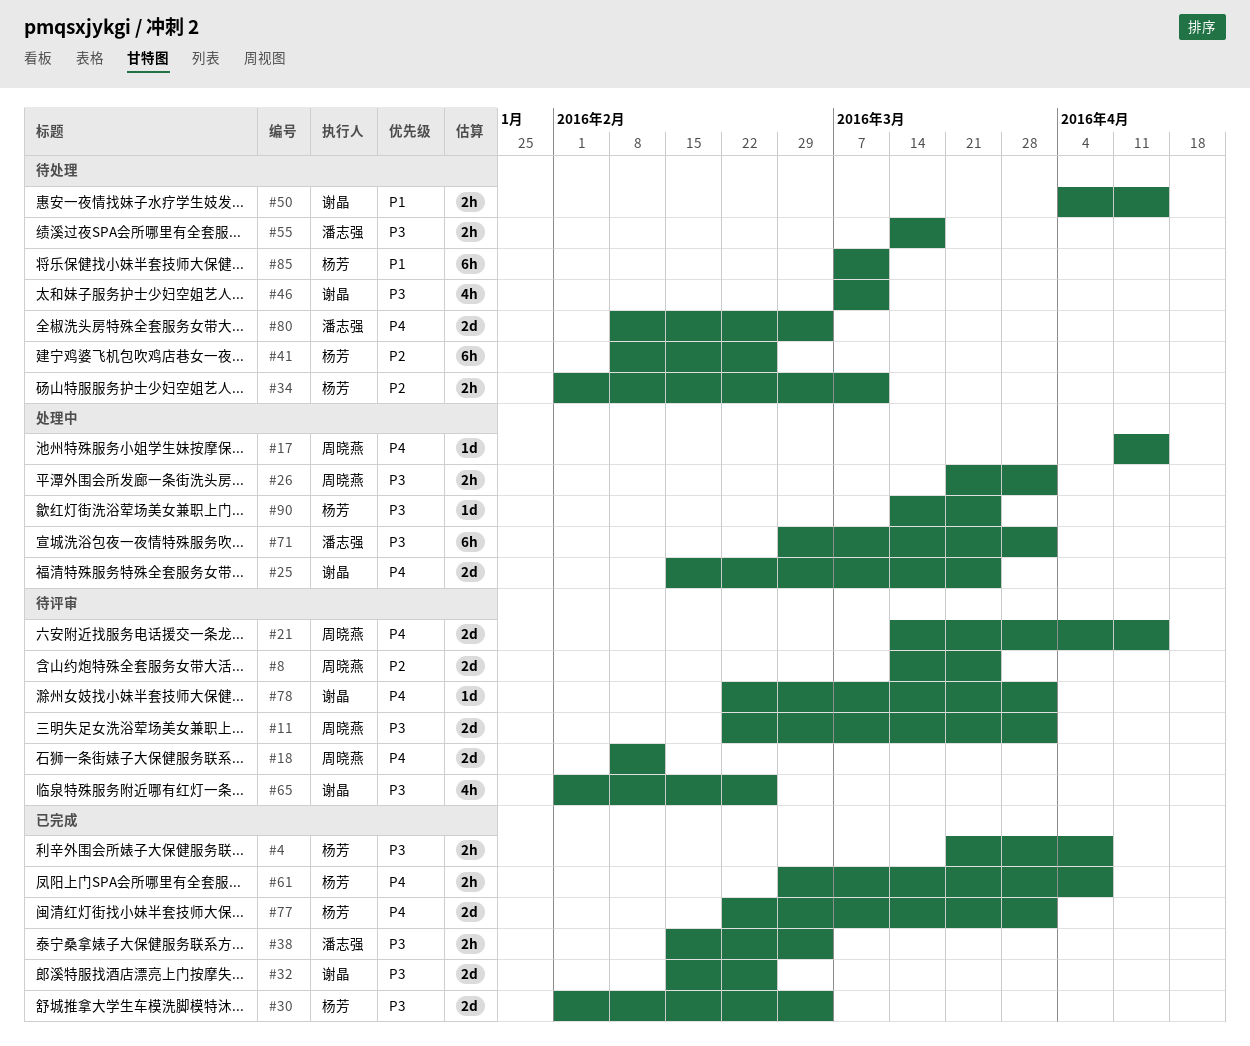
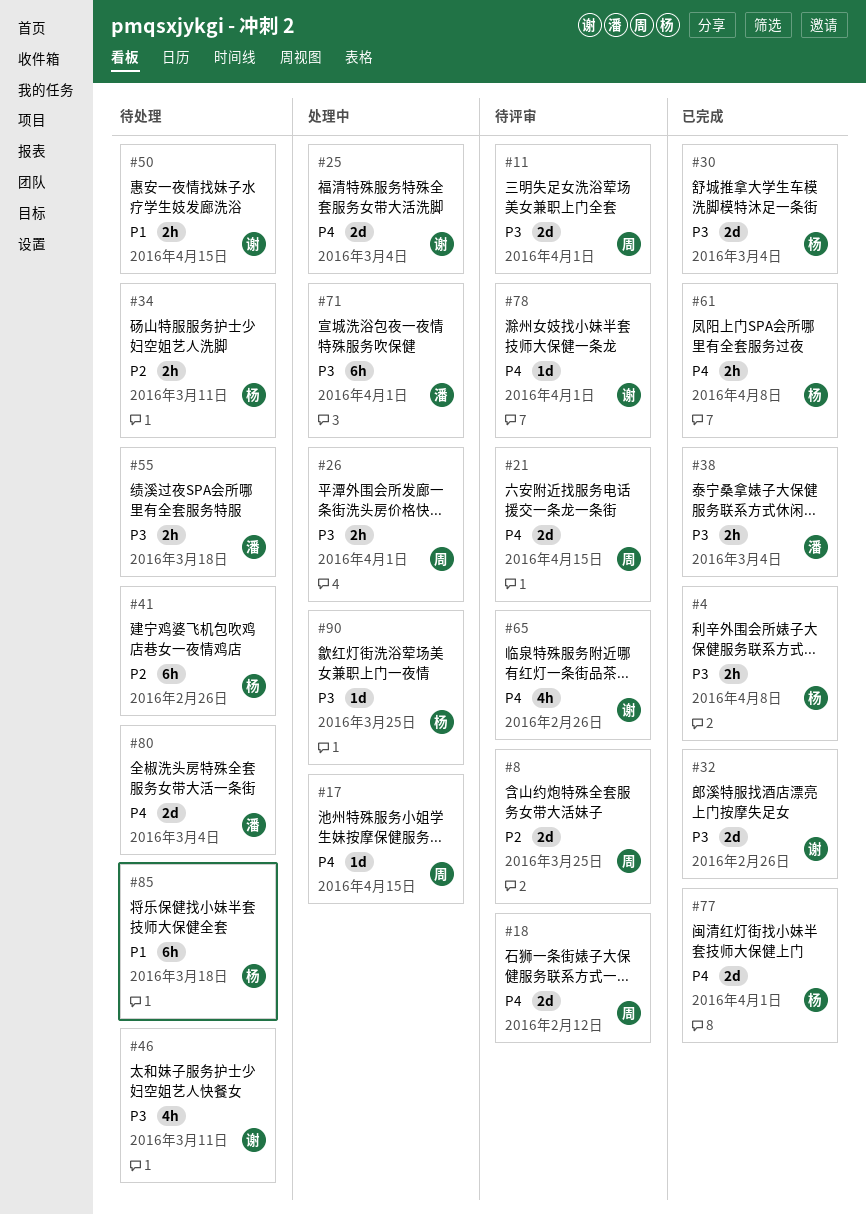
#25, due: Mar 25 -> Mar 4
#65, priority: P3 -> P4
#85, due: Mar 11 -> Mar 18

